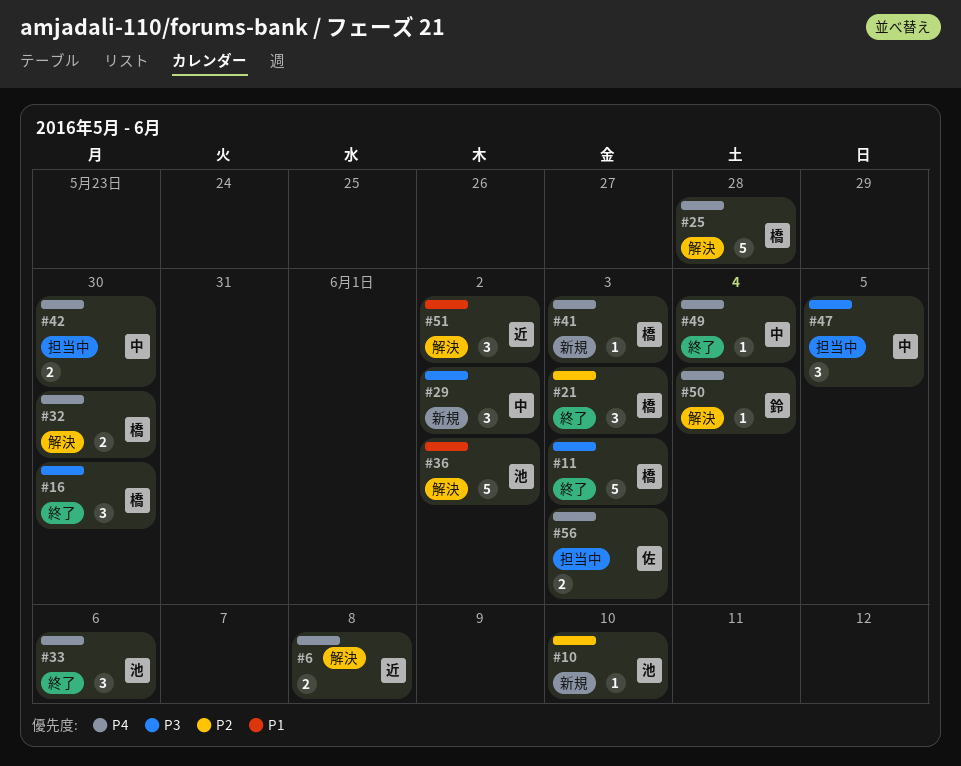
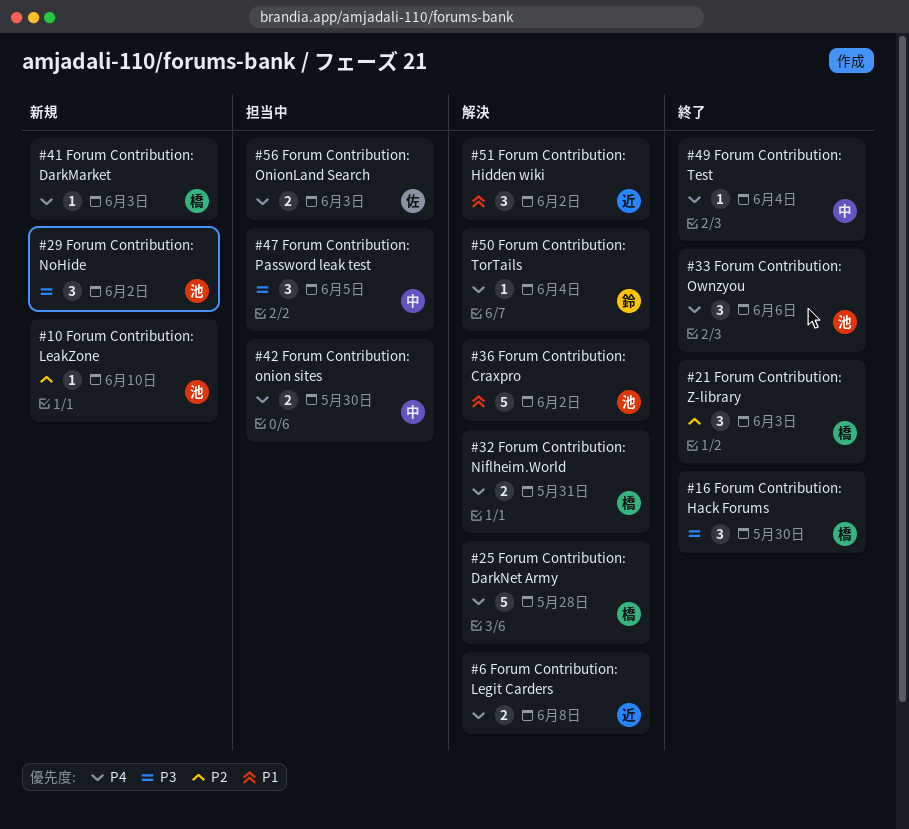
#11: present -> none
#29, owner: 中 -> 池
#32, due: May 30 -> May 31

